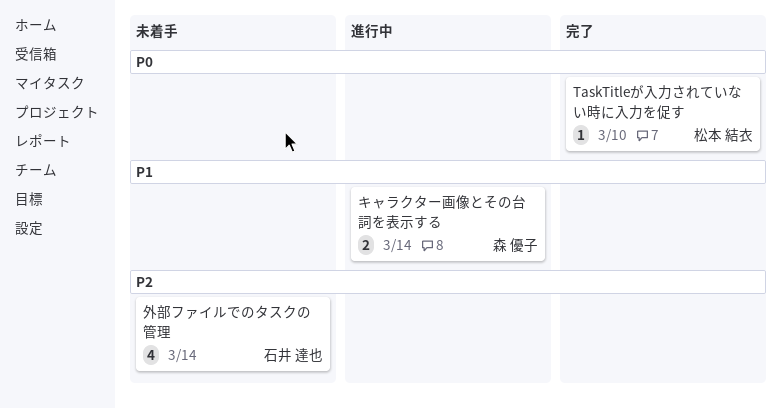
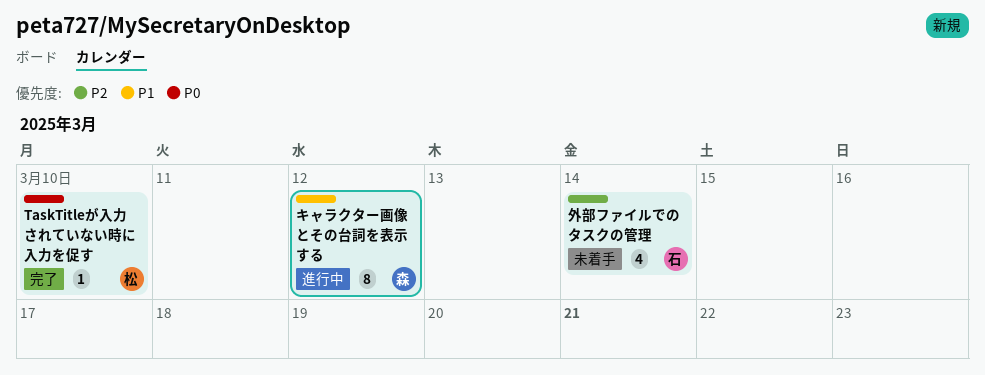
キャラクター画像とその台詞を表示する, estimate: 2 -> 8
キャラクター画像とその台詞を表示する, due: Mar 14 -> Mar 12

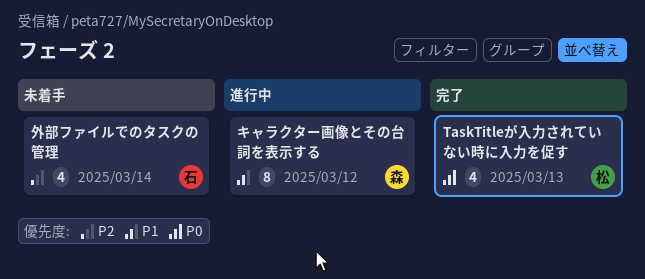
TaskTitleが入力されていない時に入力を促す, estimate: 1 -> 4
TaskTitleが入力されていない時に入力を促す, due: Mar 10 -> Mar 13

